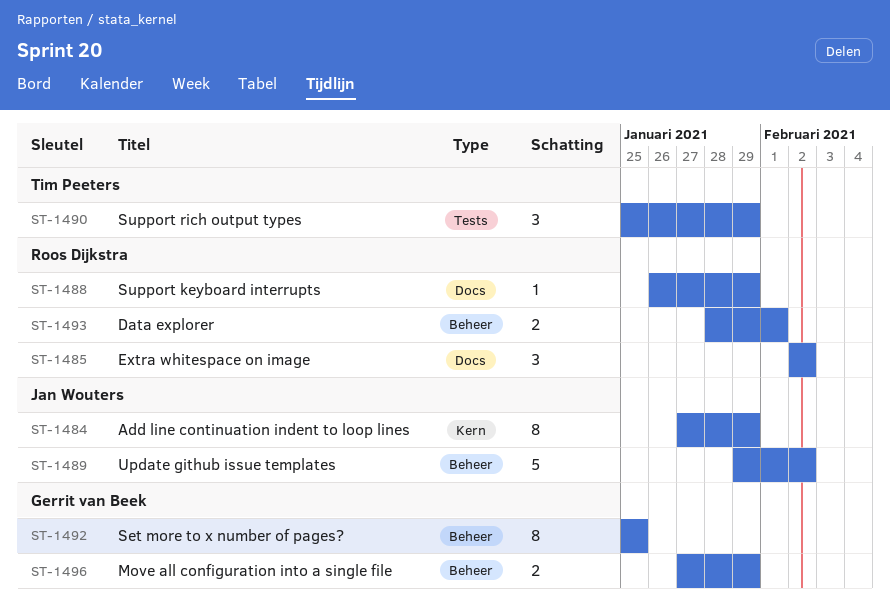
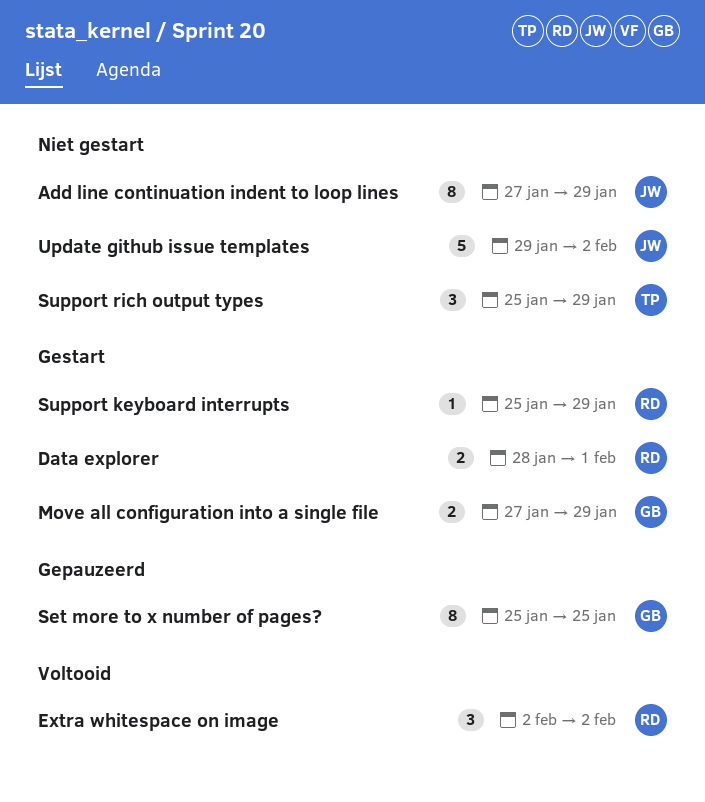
Support keyboard interrupts, start: Jan 26 -> Jan 25

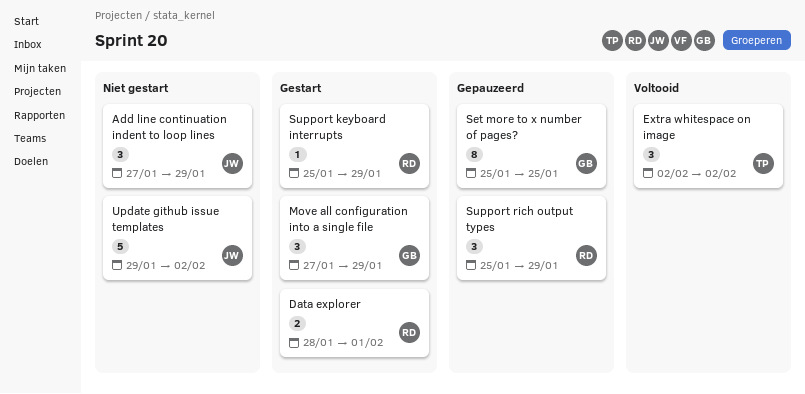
Add line continuation indent to loop lines, estimate: 8 -> 3
Extra whitespace on image, owner: RD -> TP
Move all configuration into a single file, estimate: 2 -> 3
Support rich output types, status: Niet gestart -> Gepauzeerd
Support rich output types, owner: TP -> RD

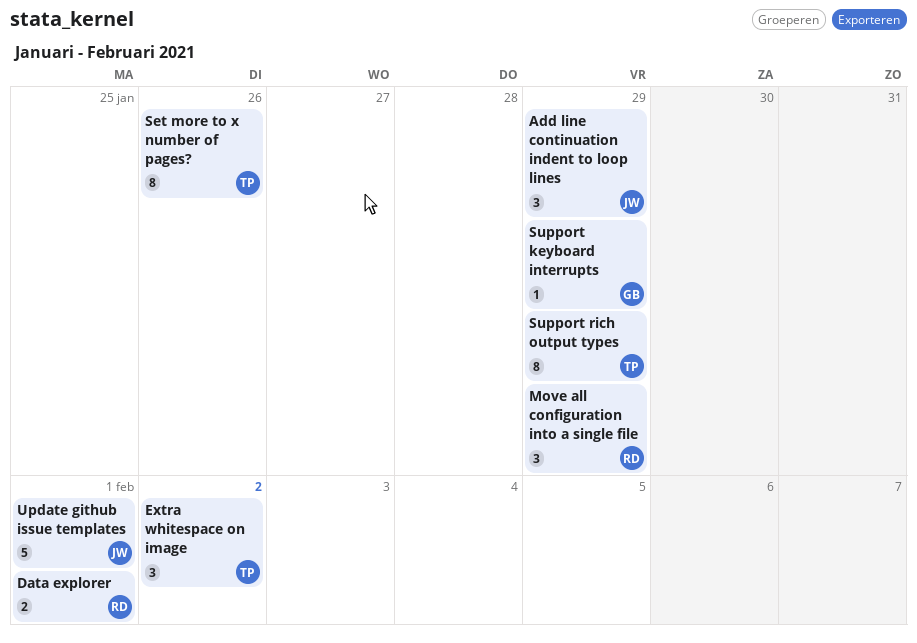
Move all configuration into a single file, owner: GB -> RD
Set more to x number of pages?, owner: GB -> TP
Set more to x number of pages?, due: Jan 25 -> Jan 26
Support keyboard interrupts, owner: RD -> GB
Support rich output types, owner: RD -> TP
Support rich output types, estimate: 3 -> 8
Update github issue templates, due: Feb 2 -> Feb 1

